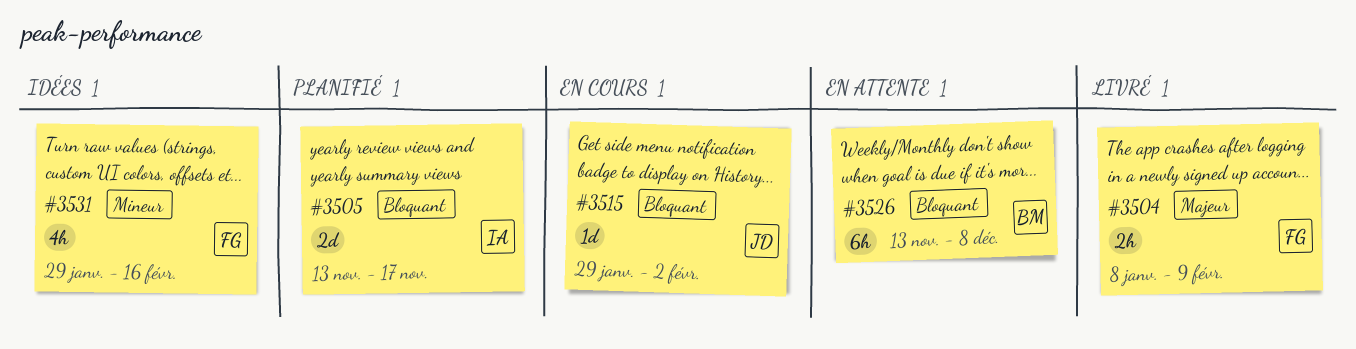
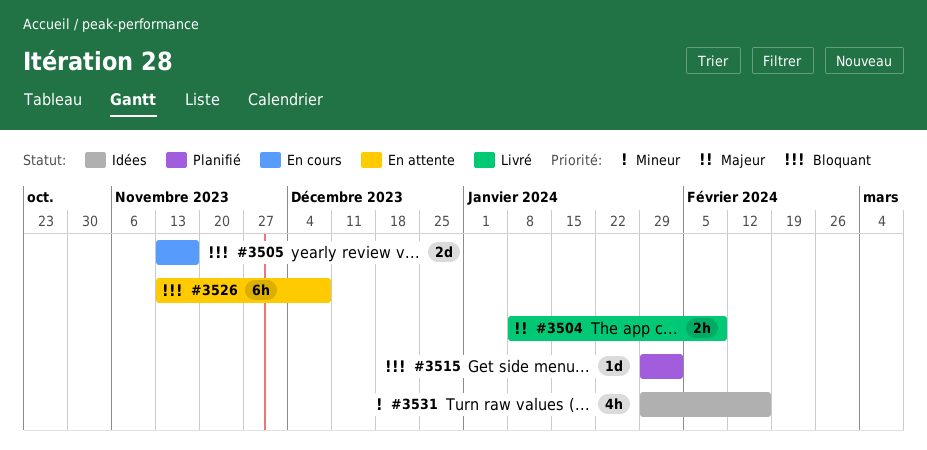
#3505, status: Planifié -> En cours
#3515, status: En cours -> Planifié

